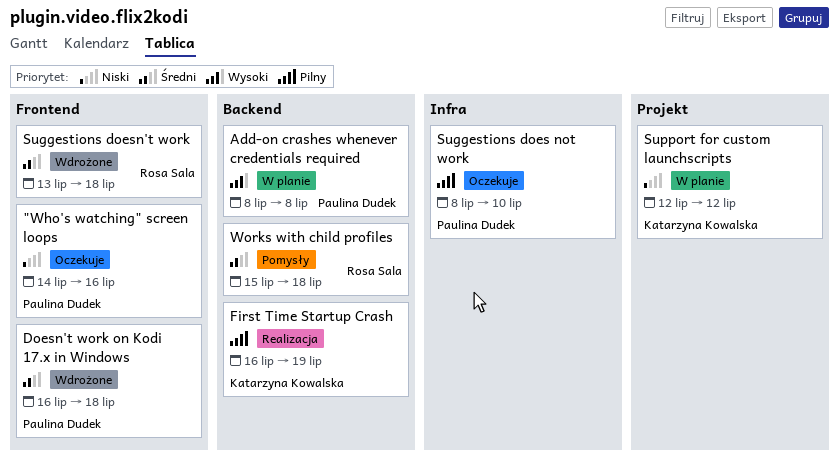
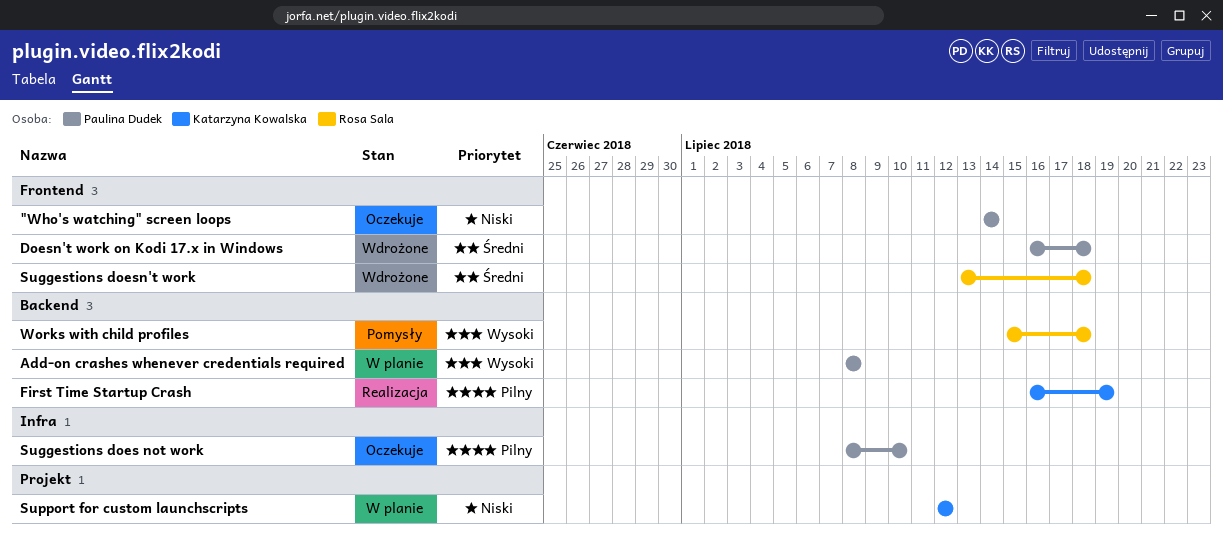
"Who's watching" screen loops, due: Jul 16 -> Jul 14
Works with child profiles, priority: Średni -> Wysoki

